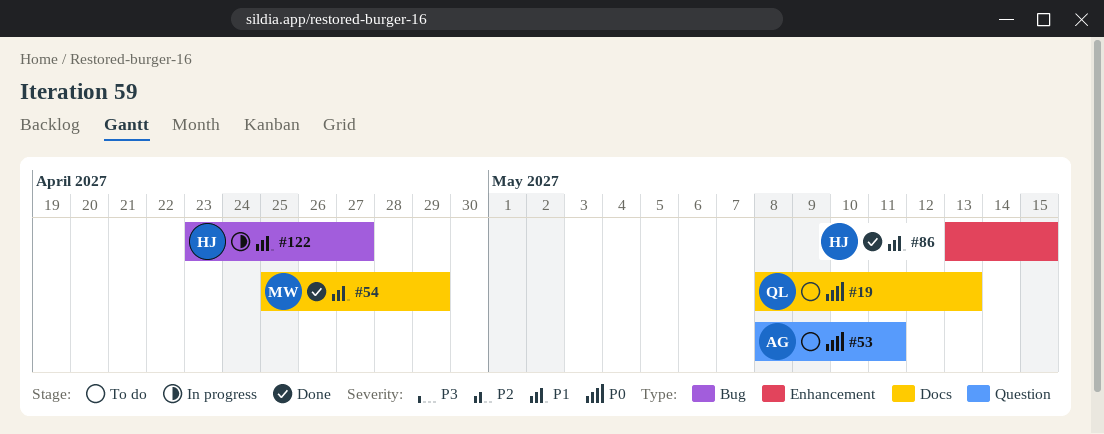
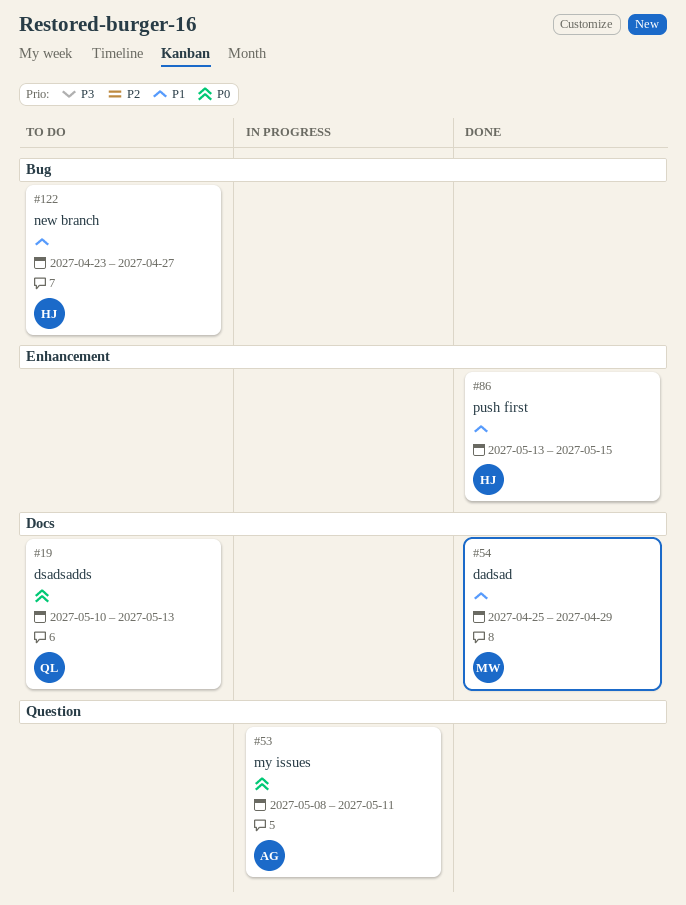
#19, start: May 8 -> May 10
#53, status: To do -> In progress
#122, status: In progress -> To do

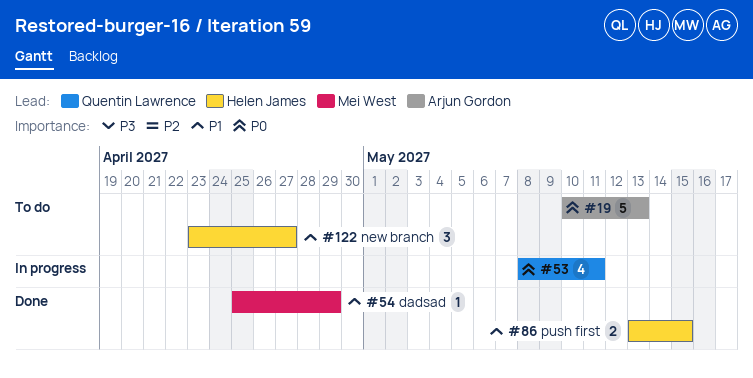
#19, owner: Quentin Lawrence -> Arjun Gordon
#53, owner: Arjun Gordon -> Quentin Lawrence

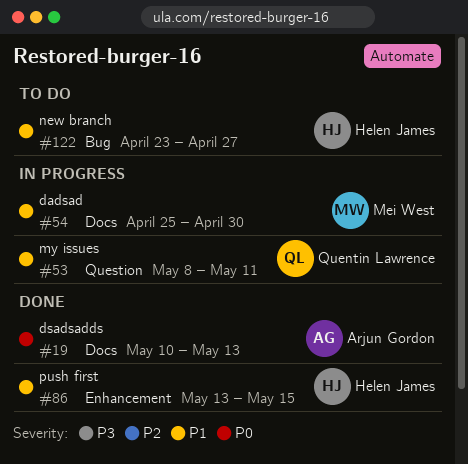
#19, status: To do -> Done
#53, priority: P0 -> P1
#54, status: Done -> In progress
#54, due: Apr 29 -> Apr 30

